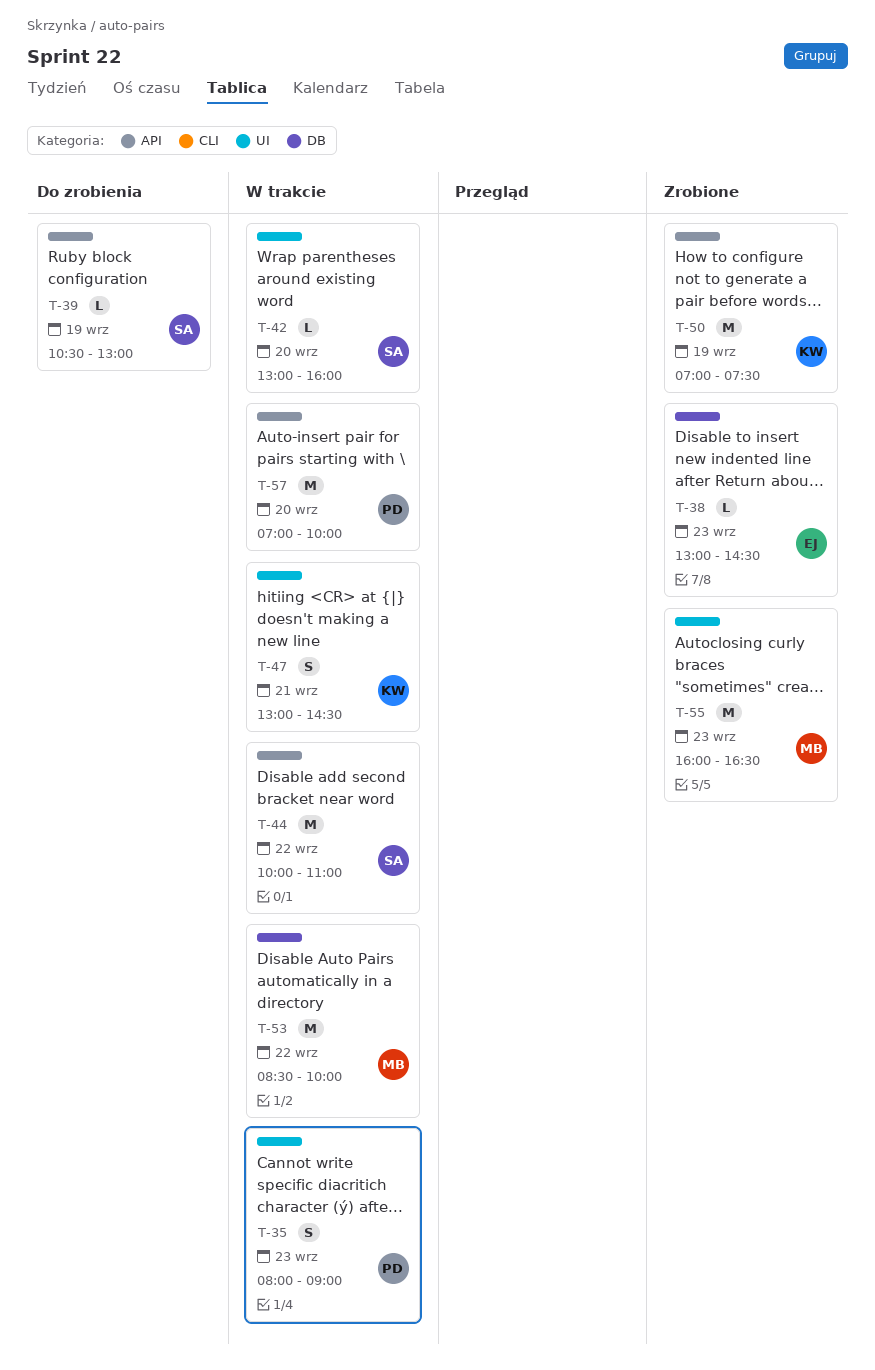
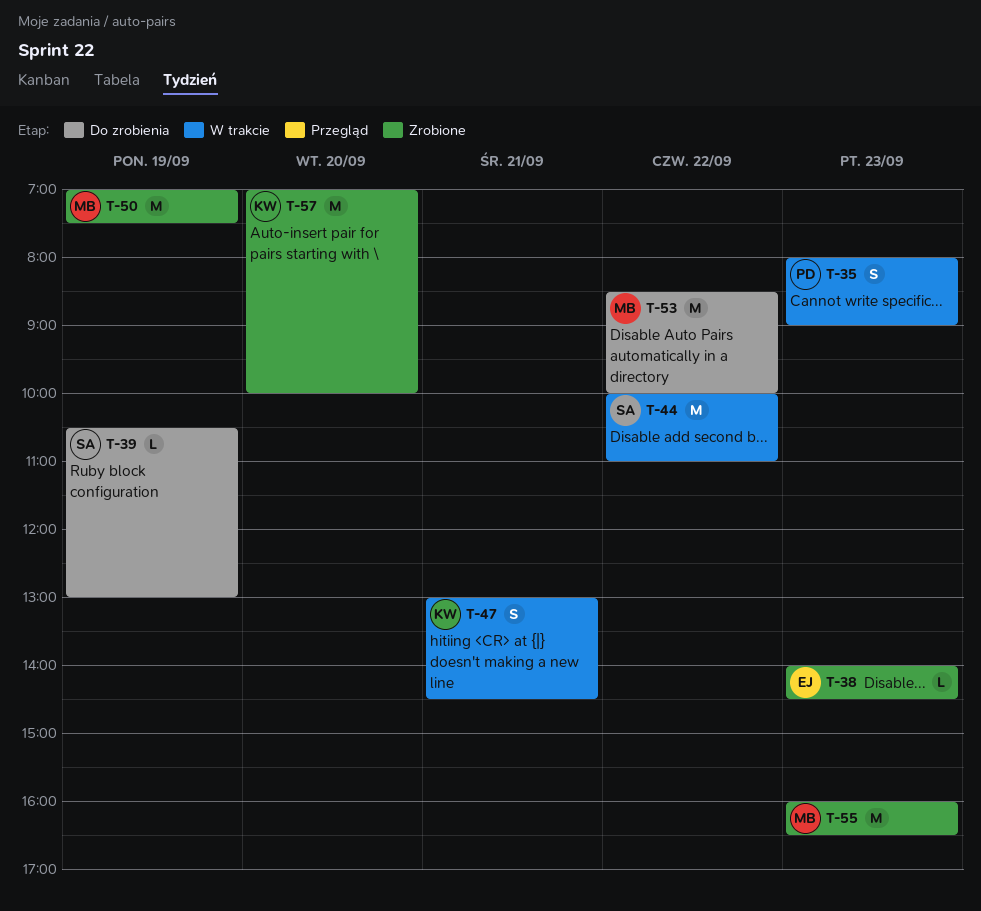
T-38, begins: 13:00 -> 14:00
T-42: present -> none
T-50, owner: KW -> MB
T-53, status: W trakcie -> Do zrobienia
T-57, status: W trakcie -> Zrobione
T-57, owner: PD -> KW

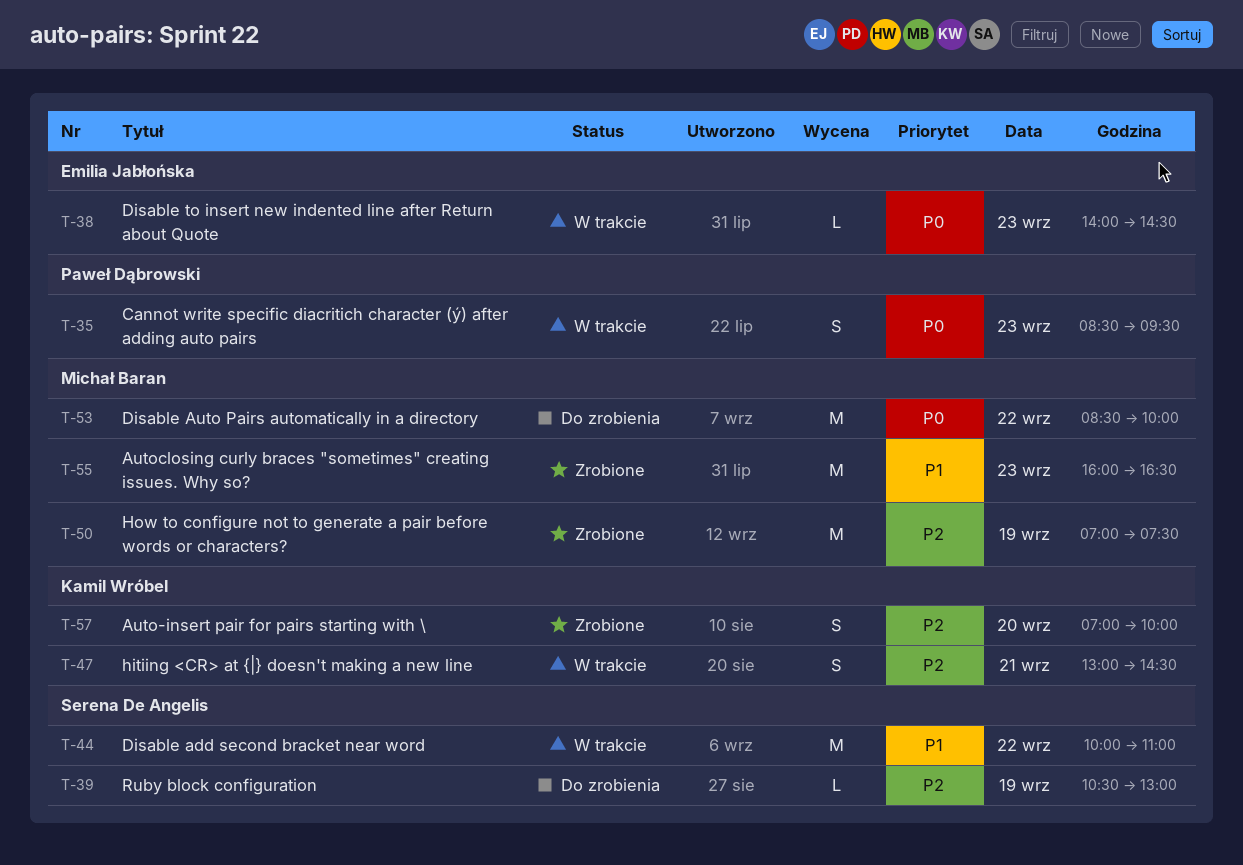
T-35, begins: 08:00 -> 08:30
T-35, ends: 09:00 -> 09:30
T-38, status: Zrobione -> W trakcie
T-57, estimate: M -> S

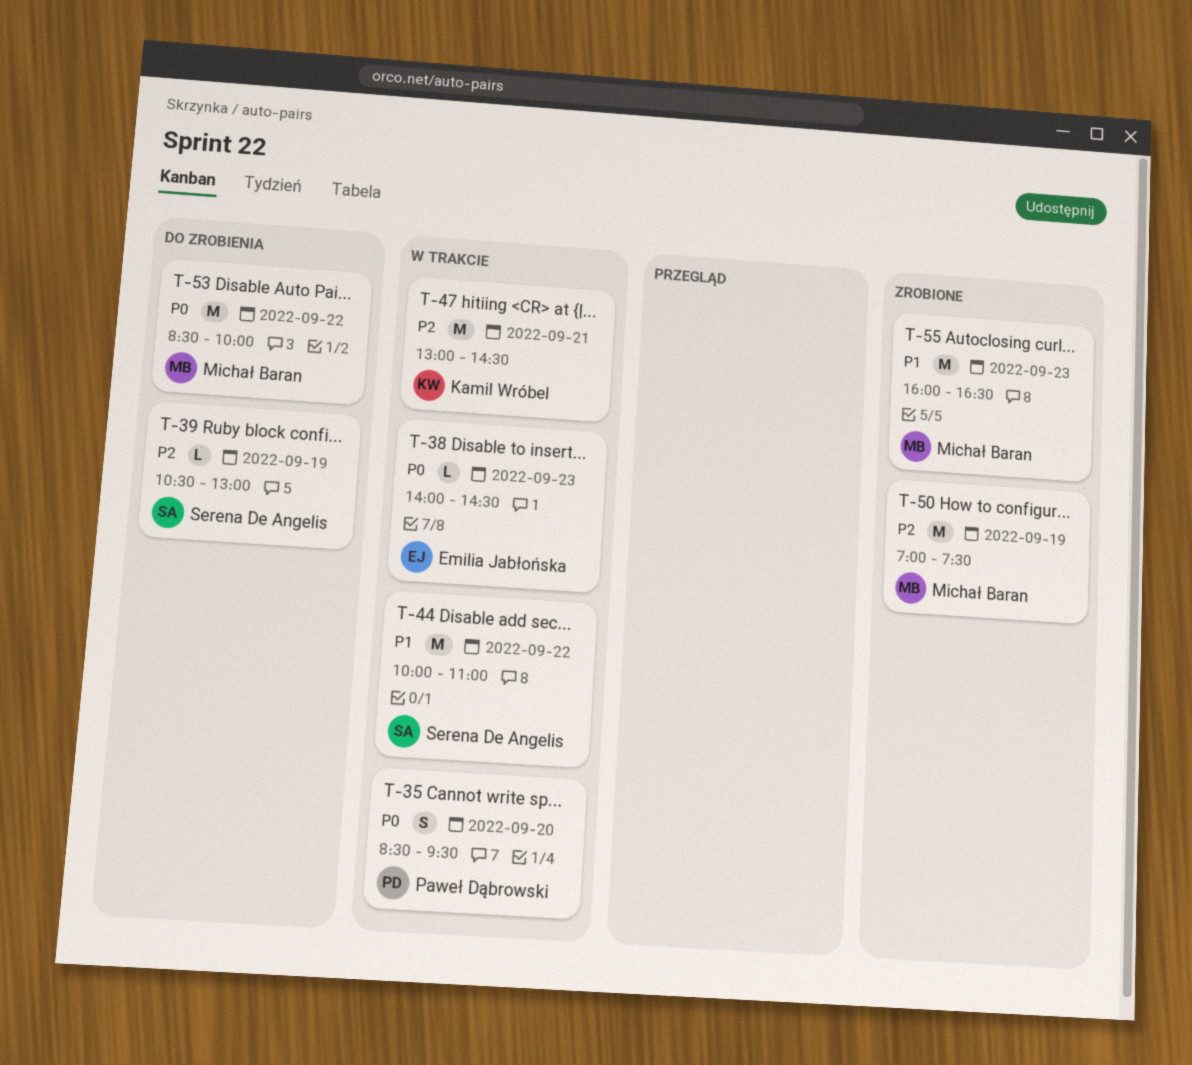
T-35, day: Sep 23 -> Sep 20
T-47, estimate: S -> M
T-57: present -> none

